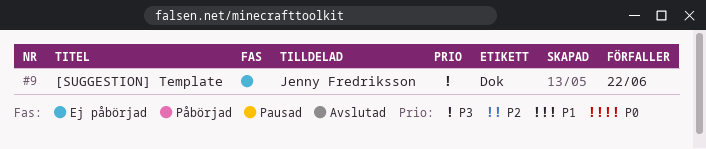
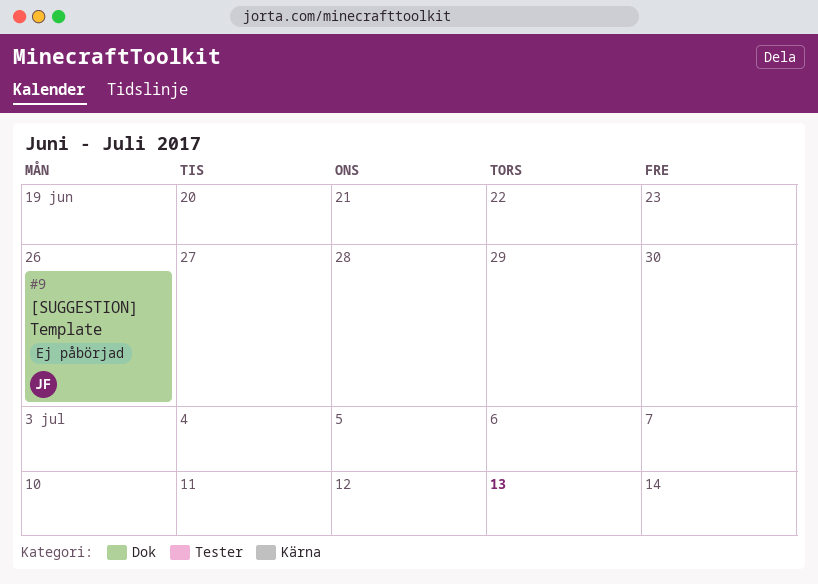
#9, due: Jun 22 -> Jun 26

